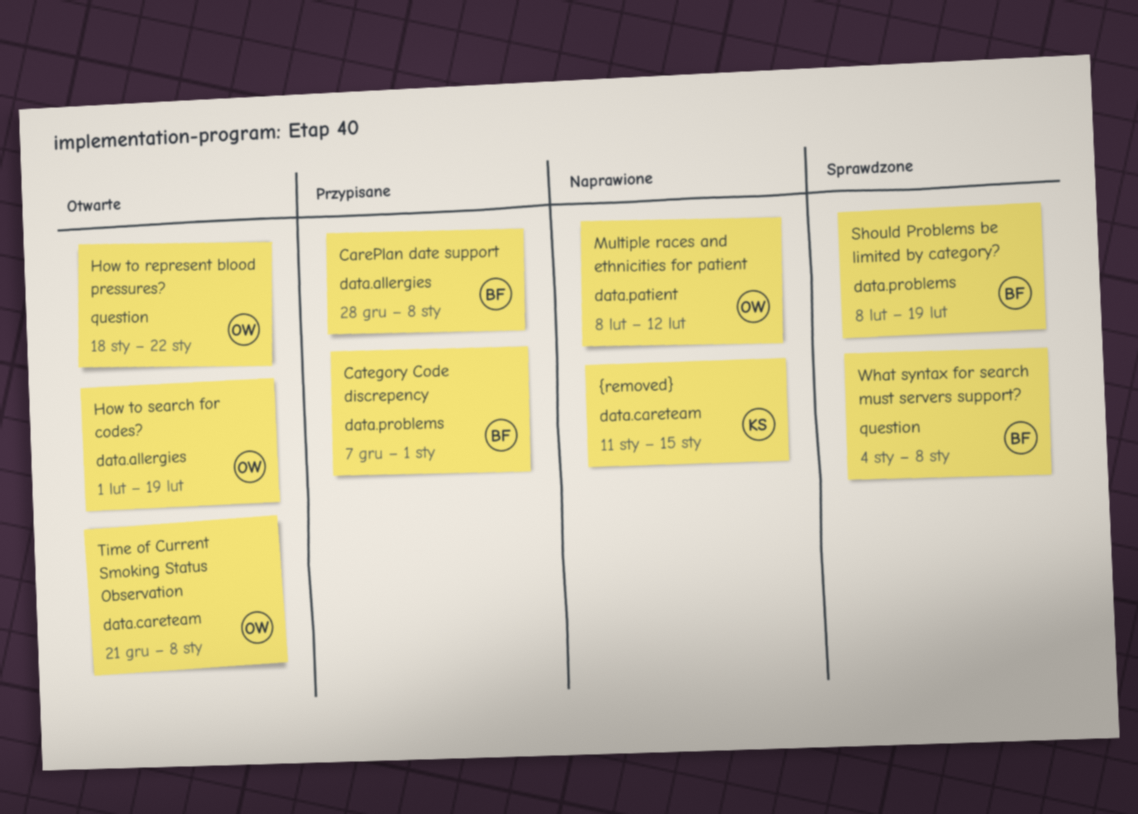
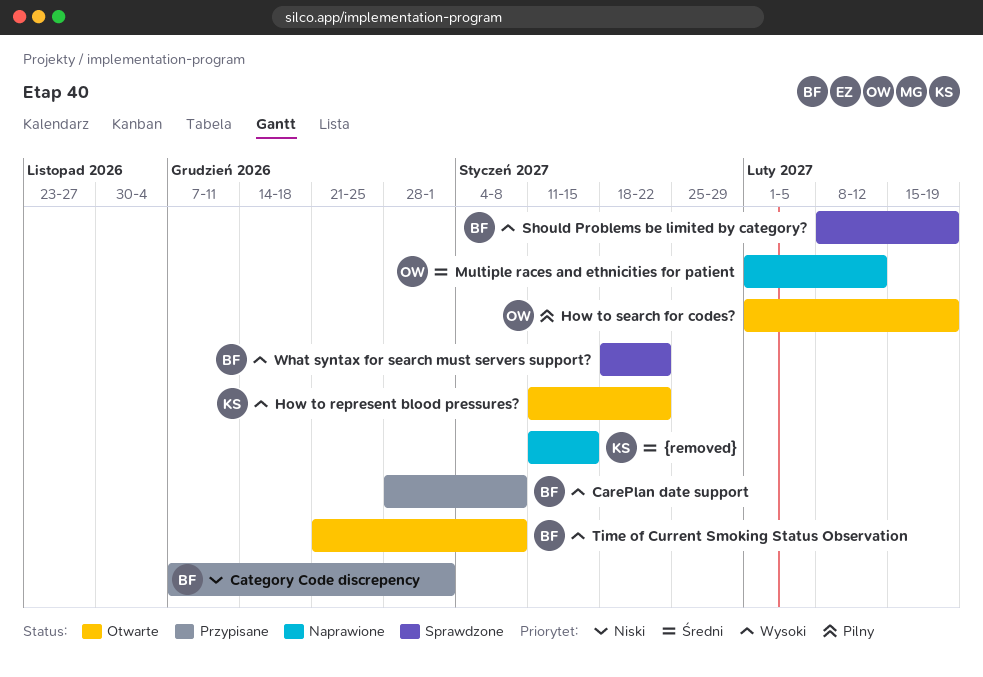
How to represent blood pressures?, owner: OW -> KS
How to represent blood pressures?, start: Jan 18 -> Jan 11
Multiple races and ethnicities for patient, start: Feb 8 -> Feb 1
Time of Current Smoking Status Observation, owner: OW -> BF
What syntax for search must servers support?, start: Jan 4 -> Jan 18
What syntax for search must servers support?, due: Jan 8 -> Jan 22

